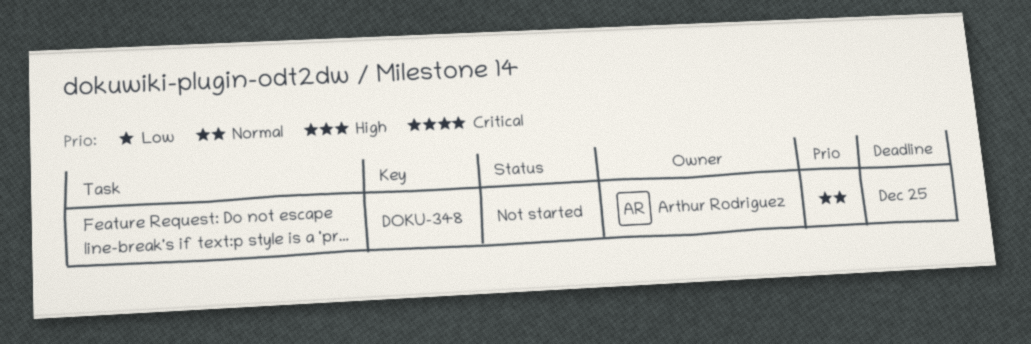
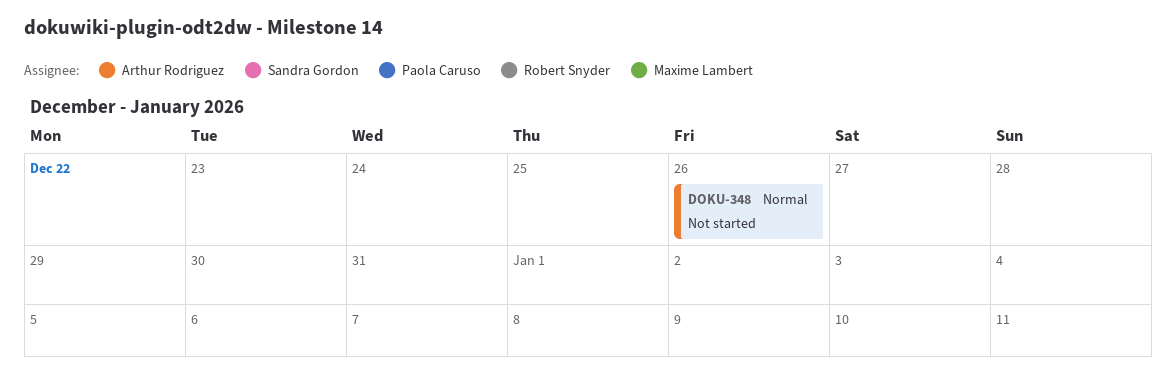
DOKU-348, due: Dec 25 -> Dec 26

